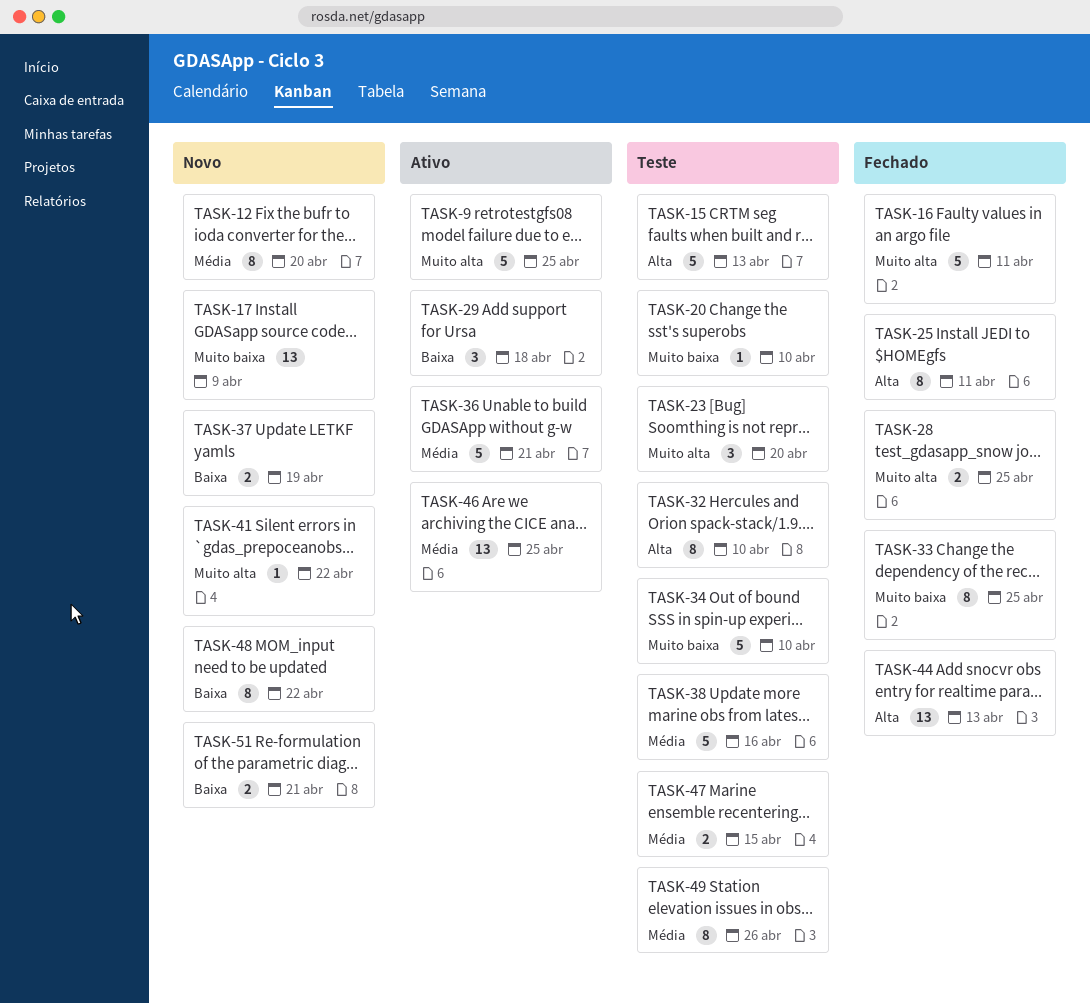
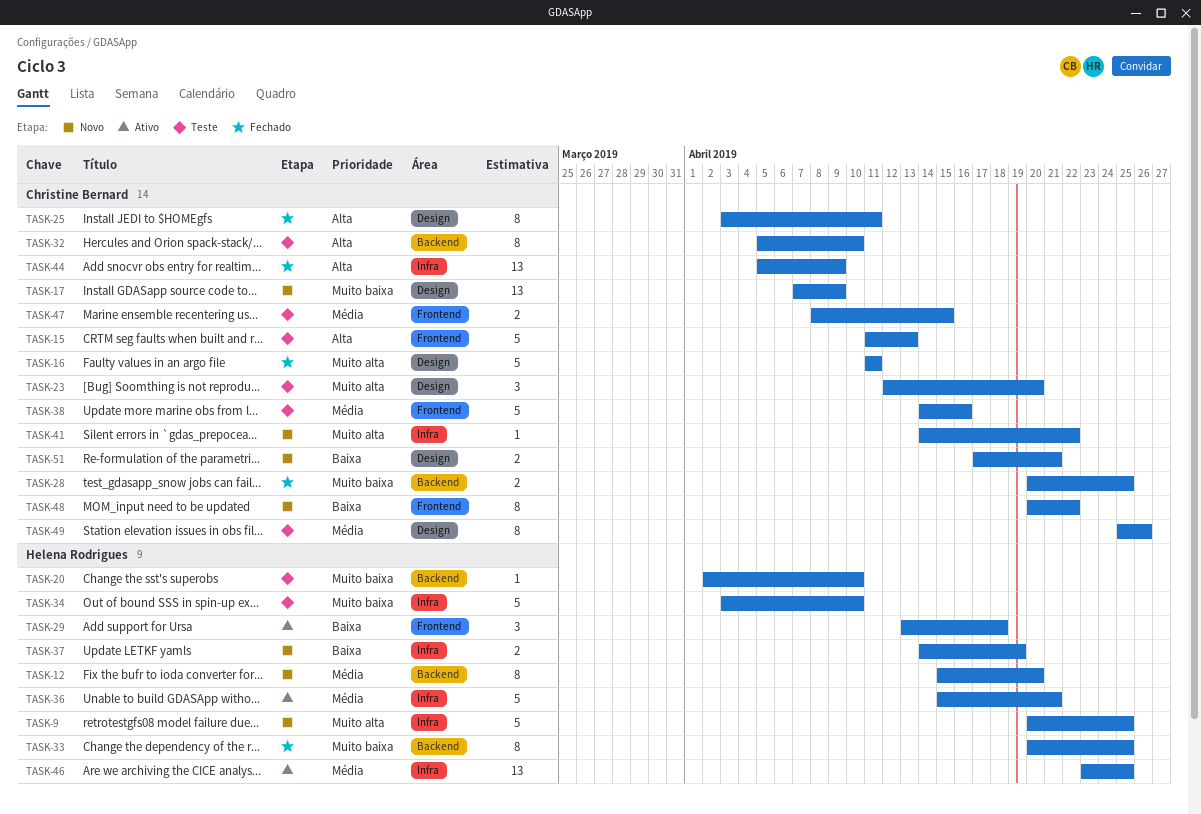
TASK-9, status: Ativo -> Novo
TASK-28, priority: Muito alta -> Muito baixa
TASK-44, due: Apr 13 -> Apr 9

